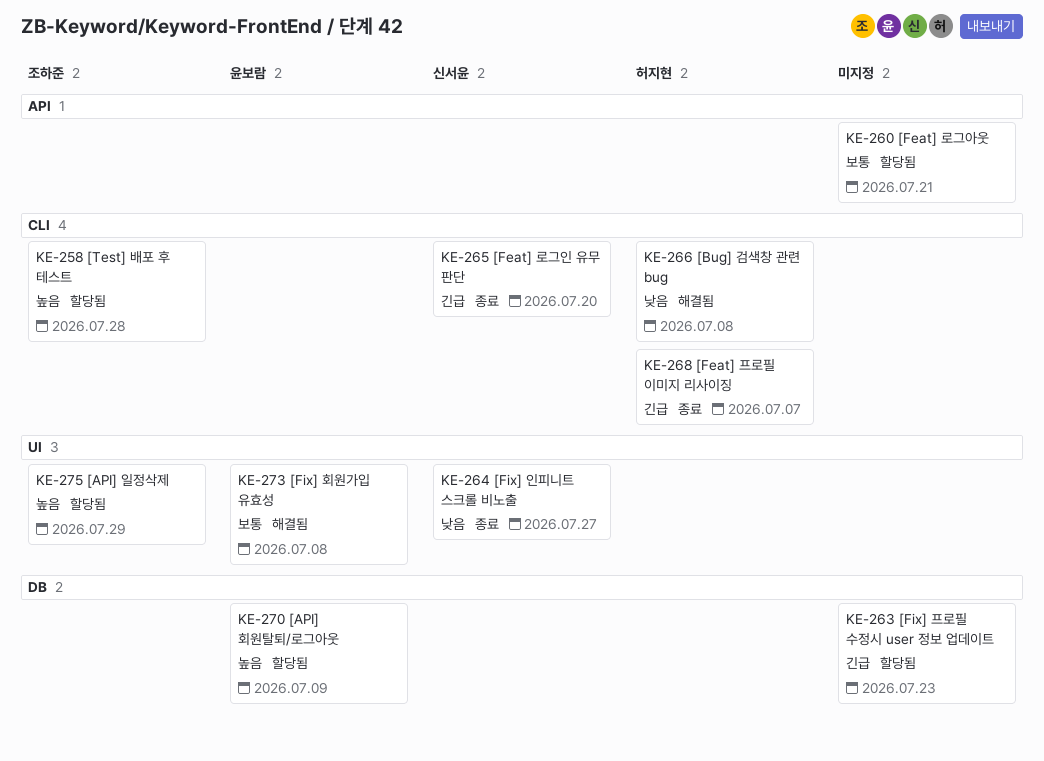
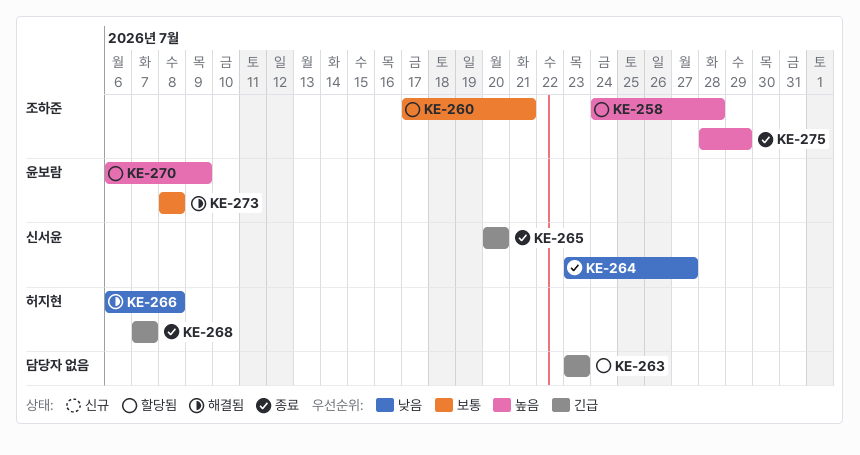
KE-260, owner: none -> 조하준
KE-275, status: 할당됨 -> 종료

